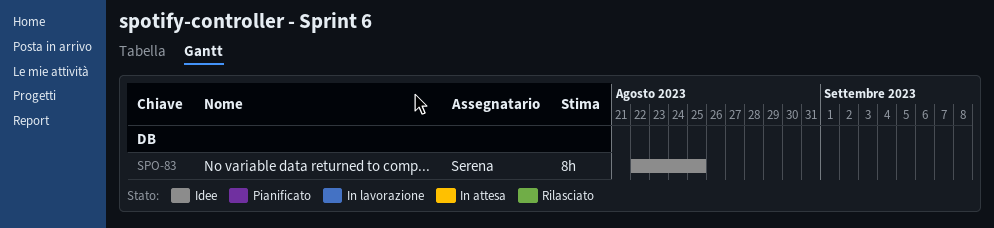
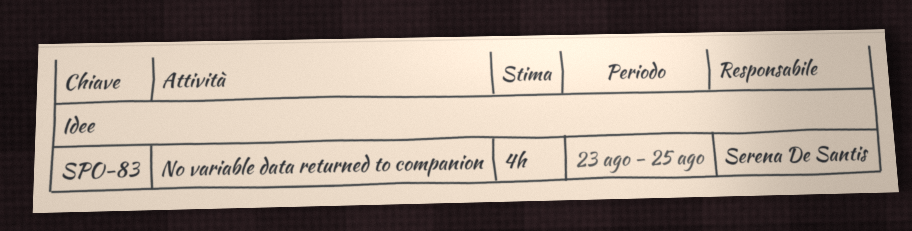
SPO-83, estimate: 8h -> 4h
SPO-83, start: Aug 22 -> Aug 23

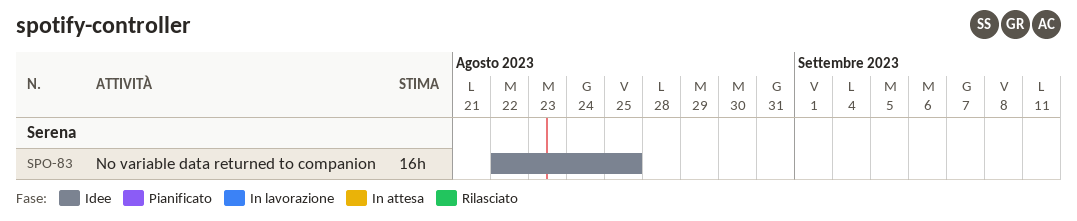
SPO-83, estimate: 4h -> 16h
SPO-83, start: Aug 23 -> Aug 22

